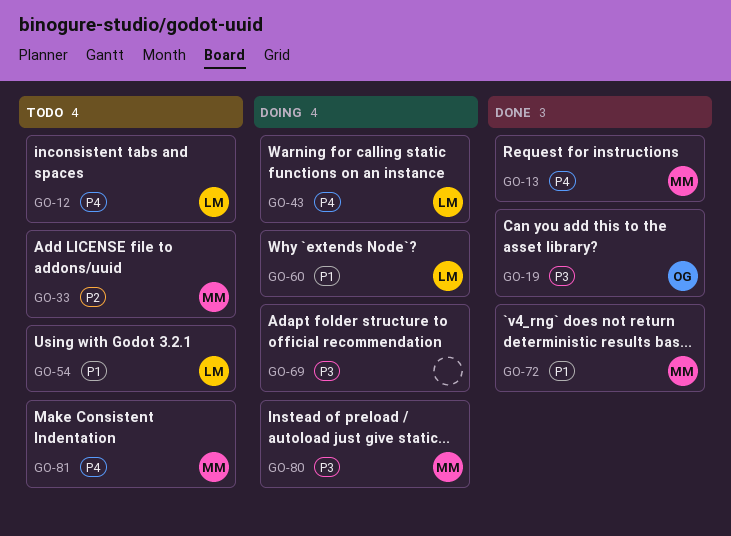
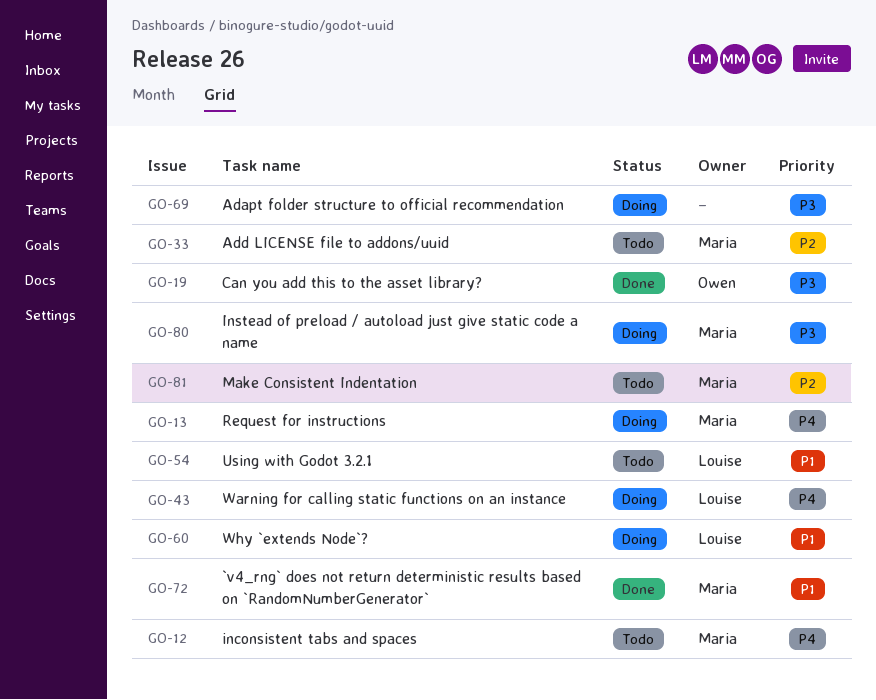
GO-12, owner: Louise -> Maria
GO-13, status: Done -> Doing
GO-81, priority: P4 -> P2

